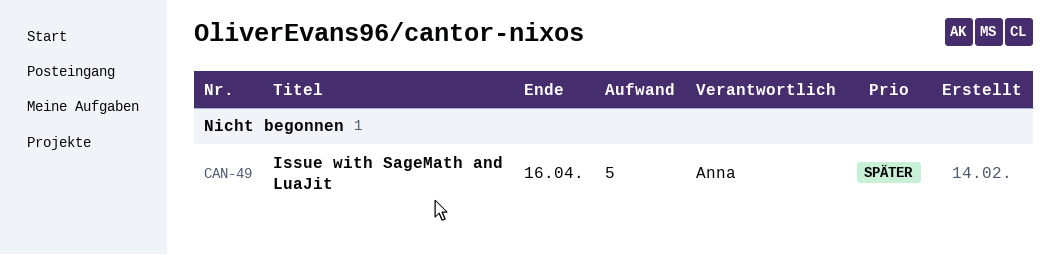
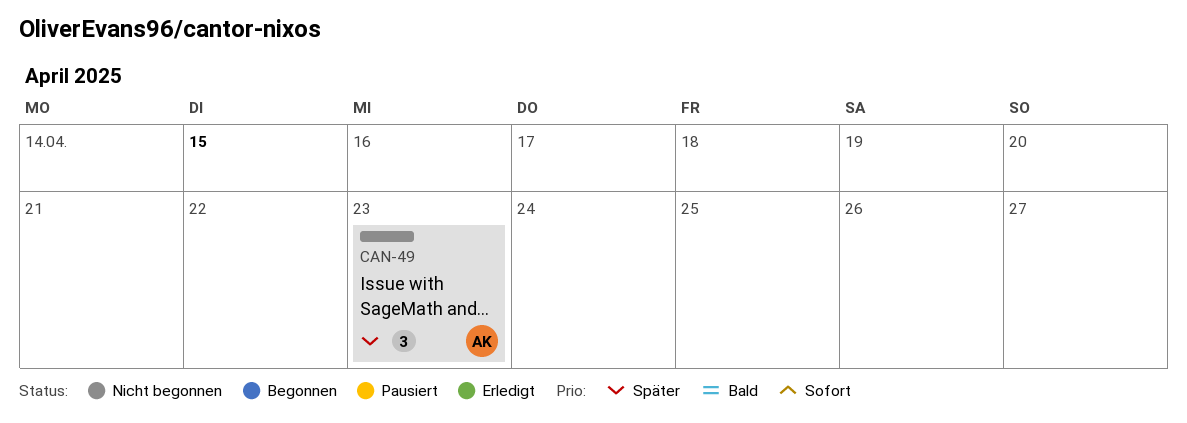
CAN-49, estimate: 5 -> 3
CAN-49, due: Apr 16 -> Apr 23

